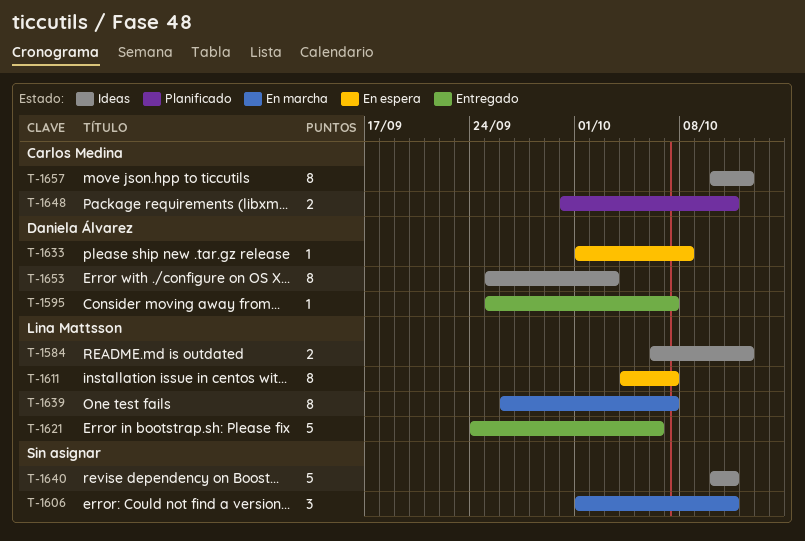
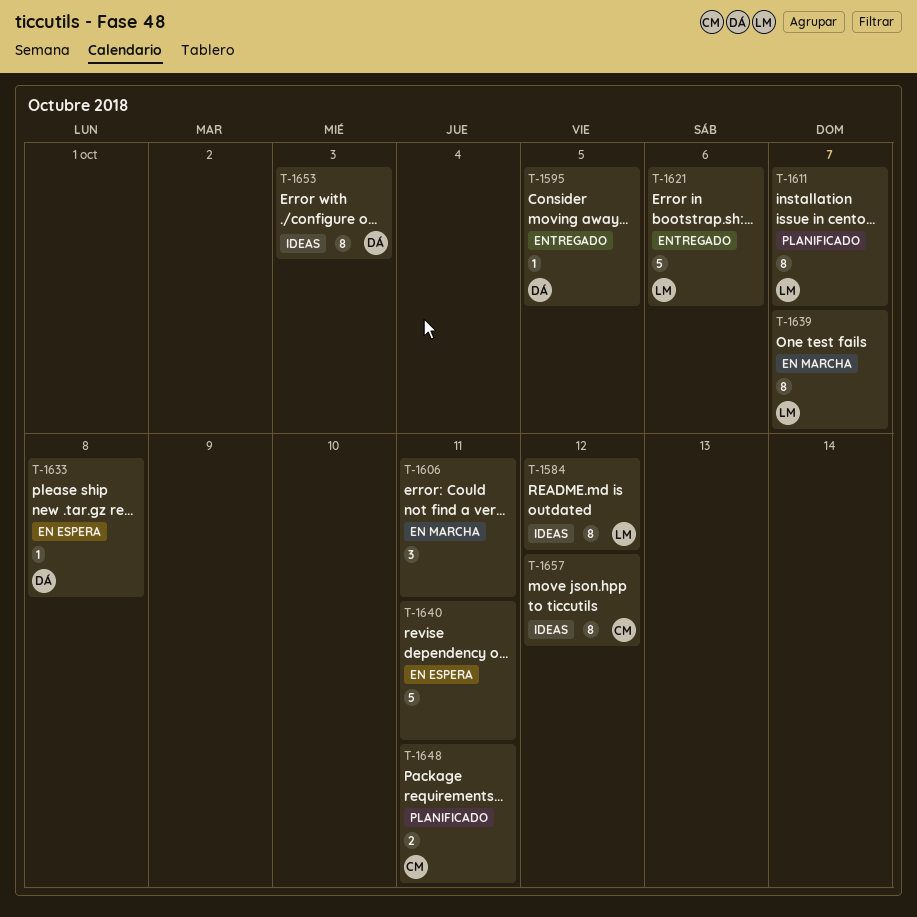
T-1584, estimate: 2 -> 8
T-1595, due: Oct 7 -> Oct 5
T-1611, status: En espera -> Planificado
T-1640, status: Ideas -> En espera

